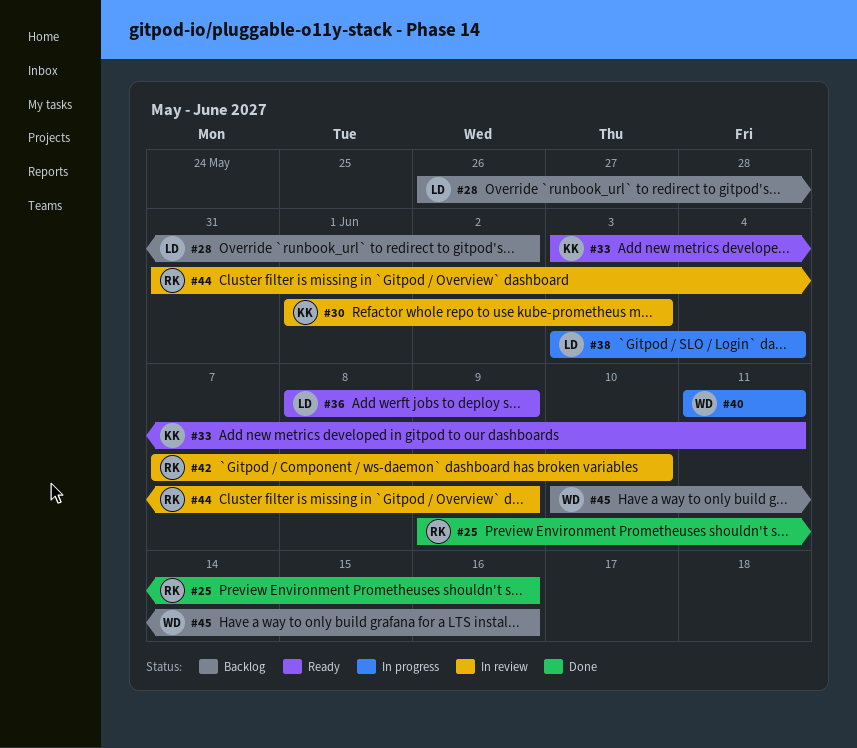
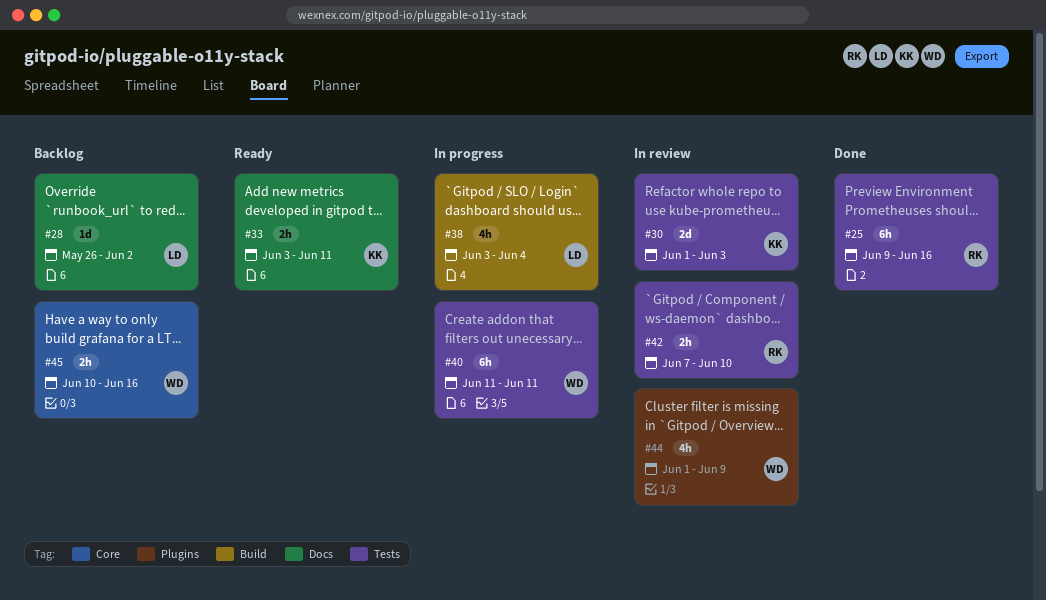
#36: present -> none
#44, owner: RK -> WD
#44, start: May 31 -> Jun 1

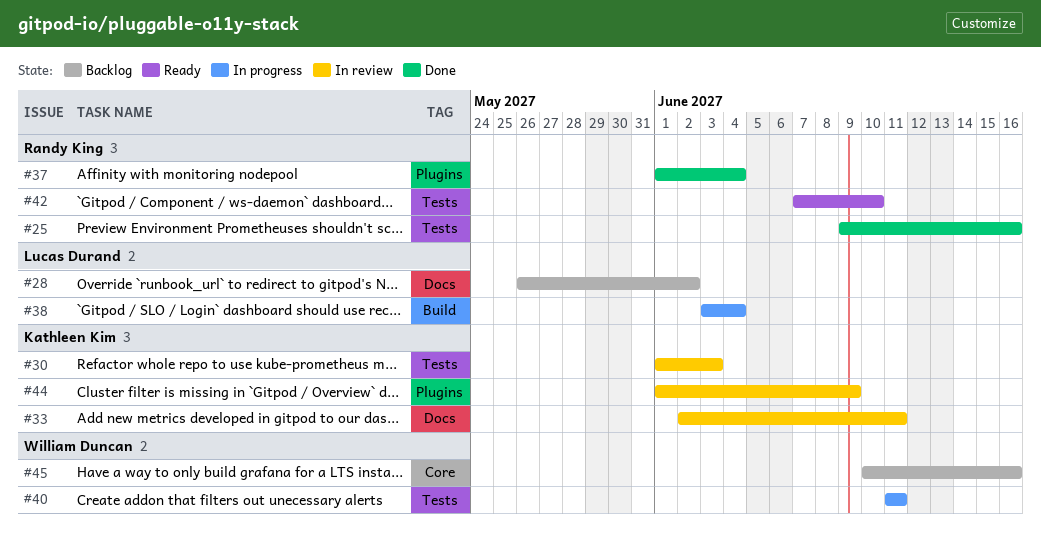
#33, status: Ready -> In review
#33, start: Jun 3 -> Jun 2
#37: none -> present
#42, status: In review -> Ready
#44, owner: William Duncan -> Kathleen Kim

